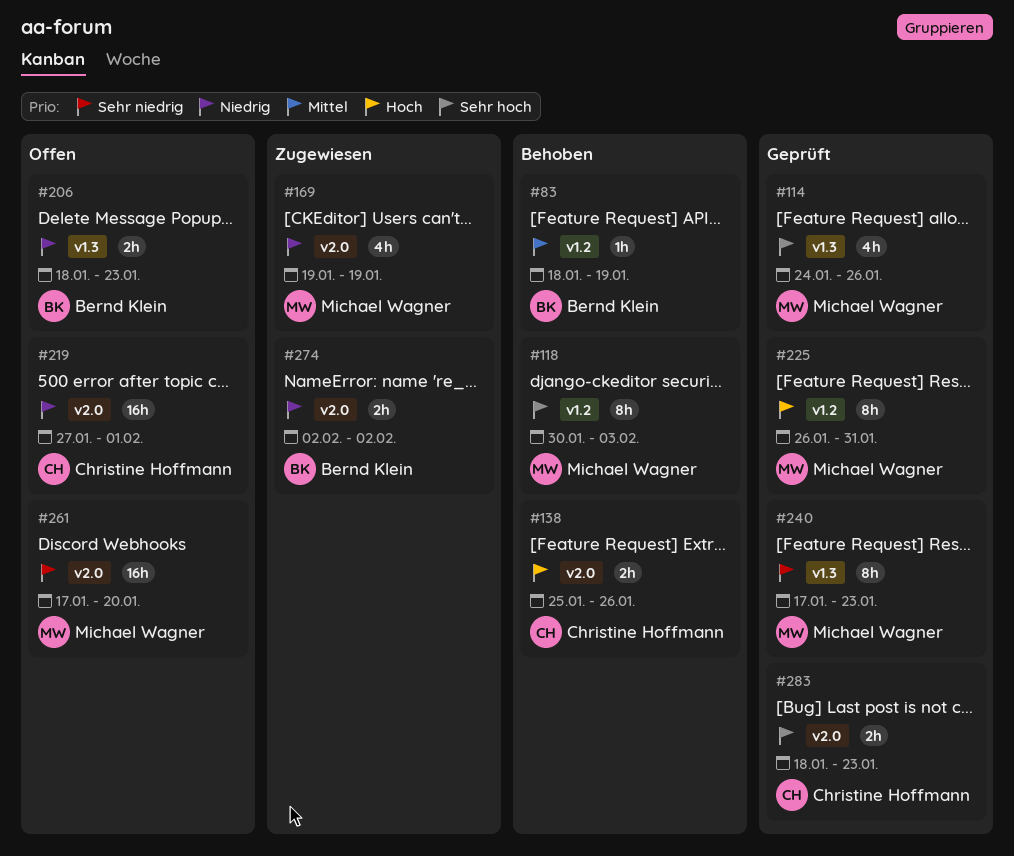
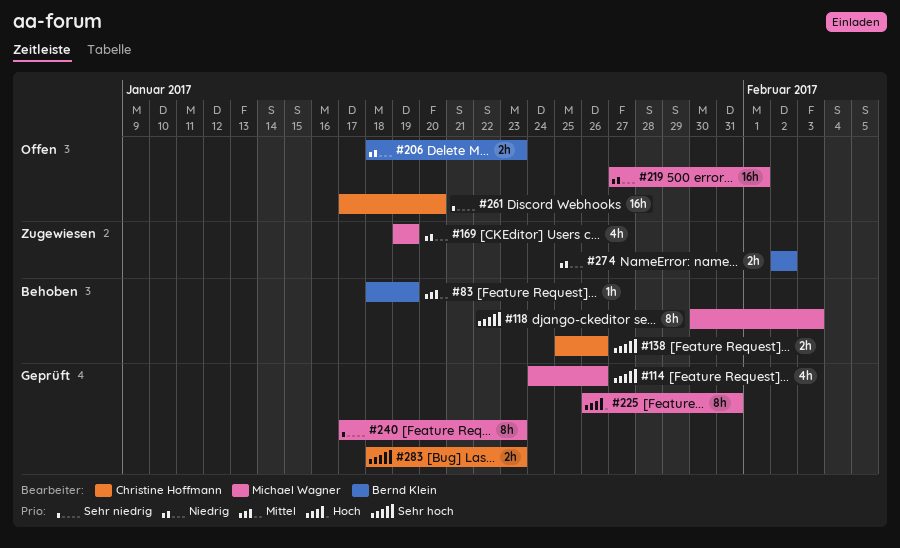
#138, priority: Hoch -> Sehr hoch
#219, owner: Christine Hoffmann -> Michael Wagner
#261, owner: Michael Wagner -> Christine Hoffmann

